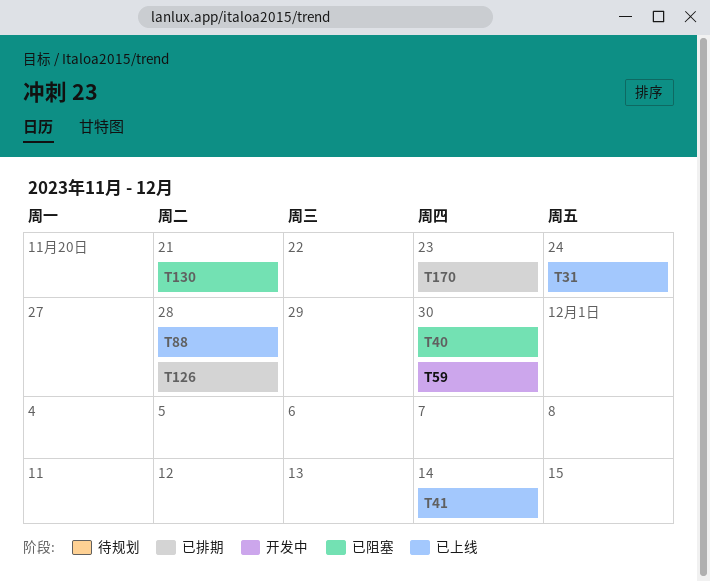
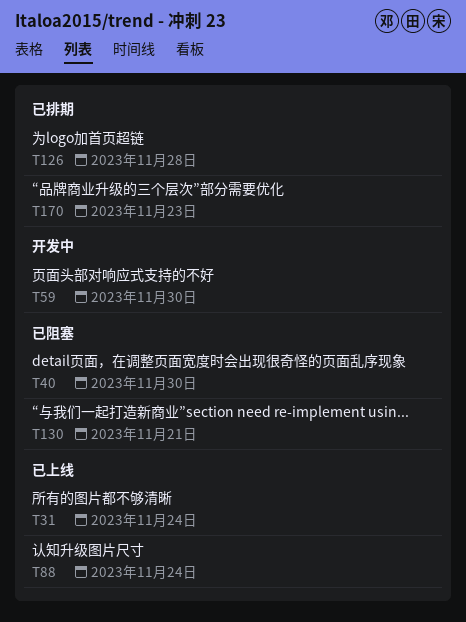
T41: present -> none
T88, due: Nov 28 -> Nov 24

